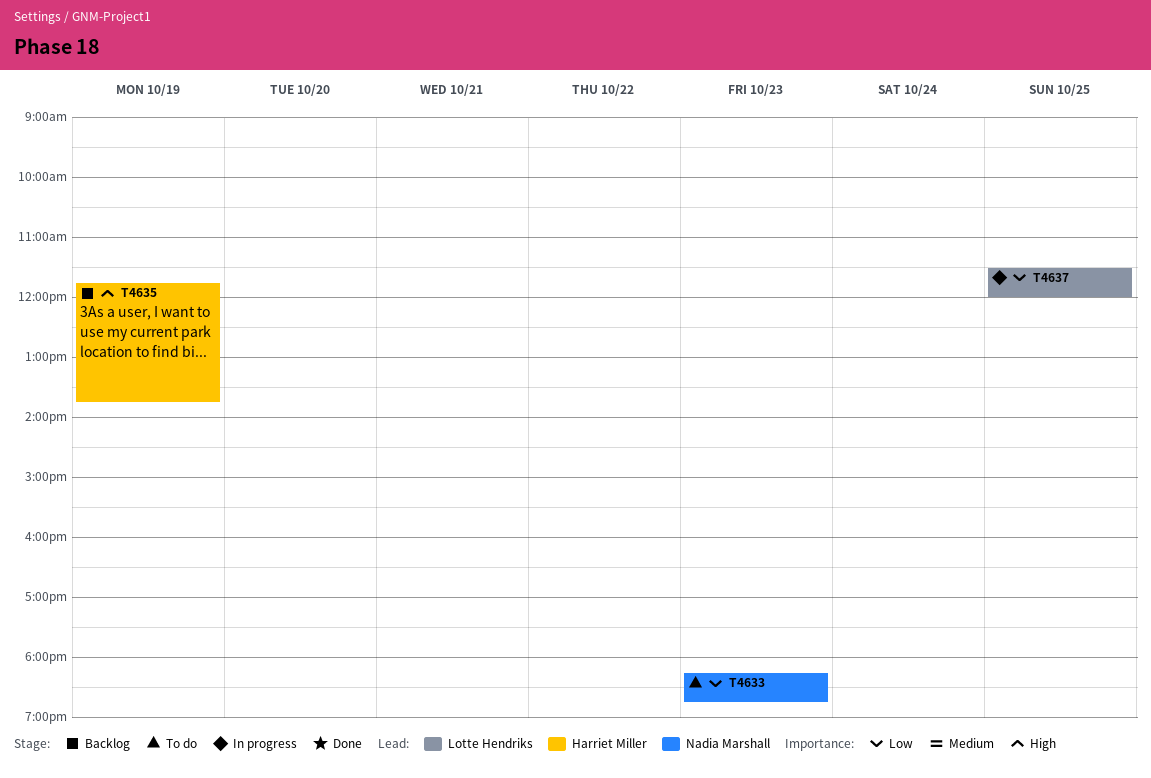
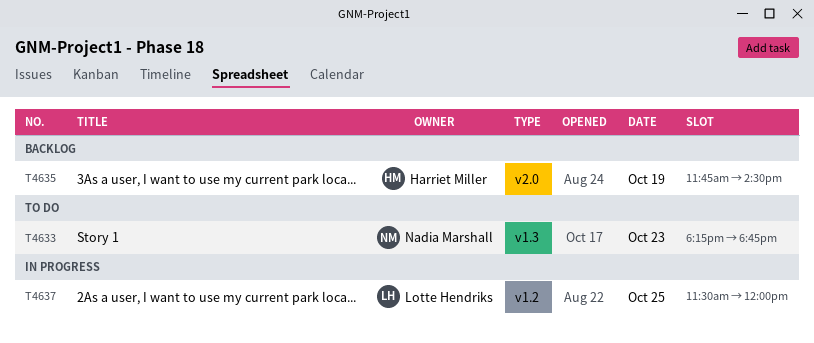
T4635, ends: 13:45 -> 14:30

